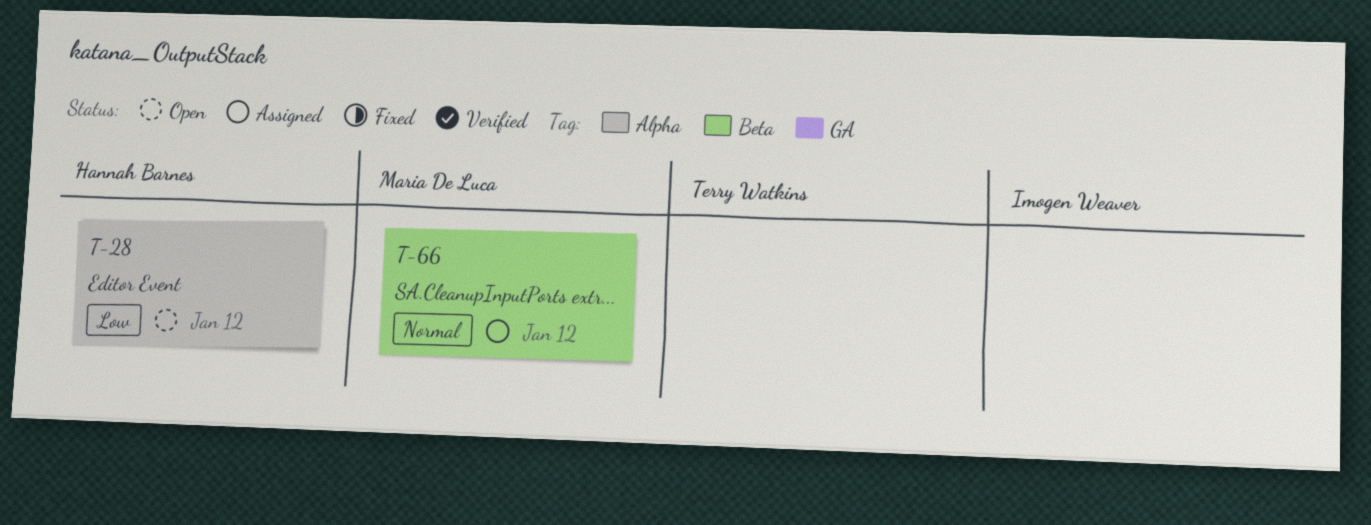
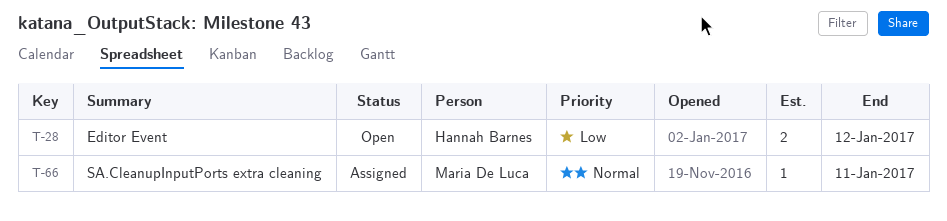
T-66, due: Jan 12 -> Jan 11

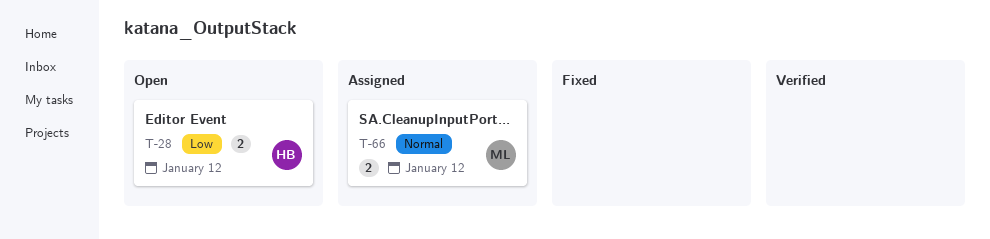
T-66, estimate: 1 -> 2
T-66, due: Jan 11 -> Jan 12

